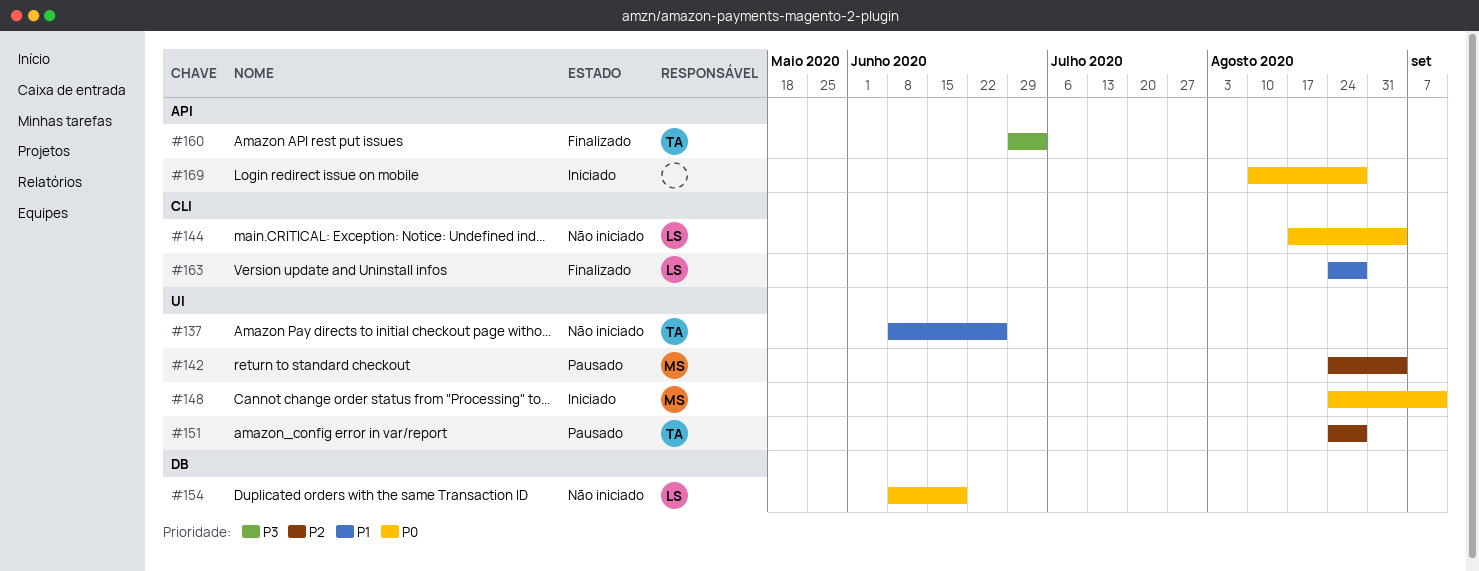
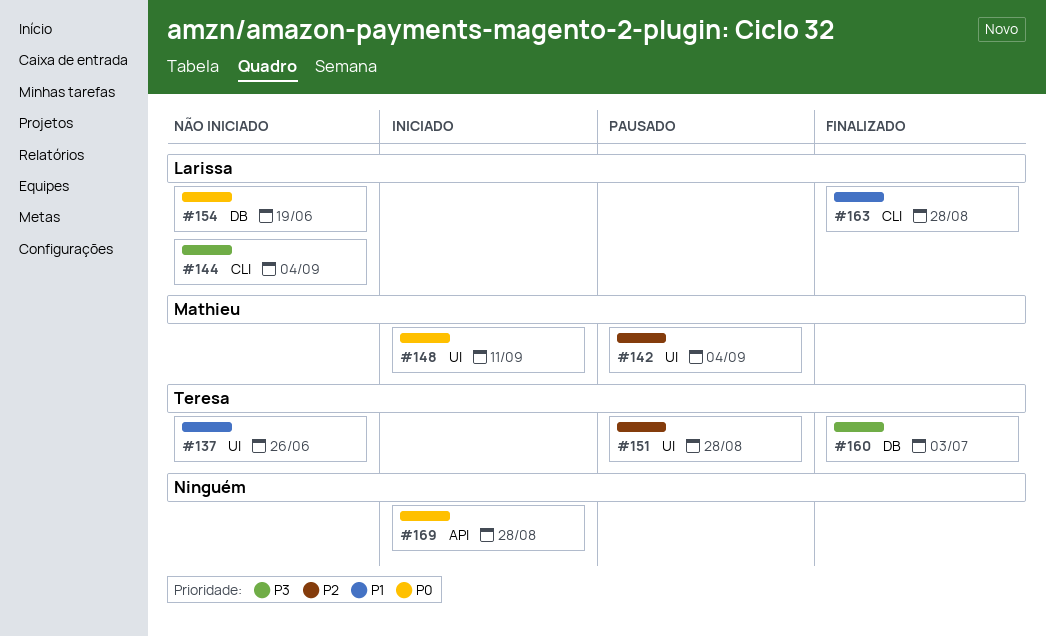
#144, priority: P0 -> P3
#160, label: API -> DB

